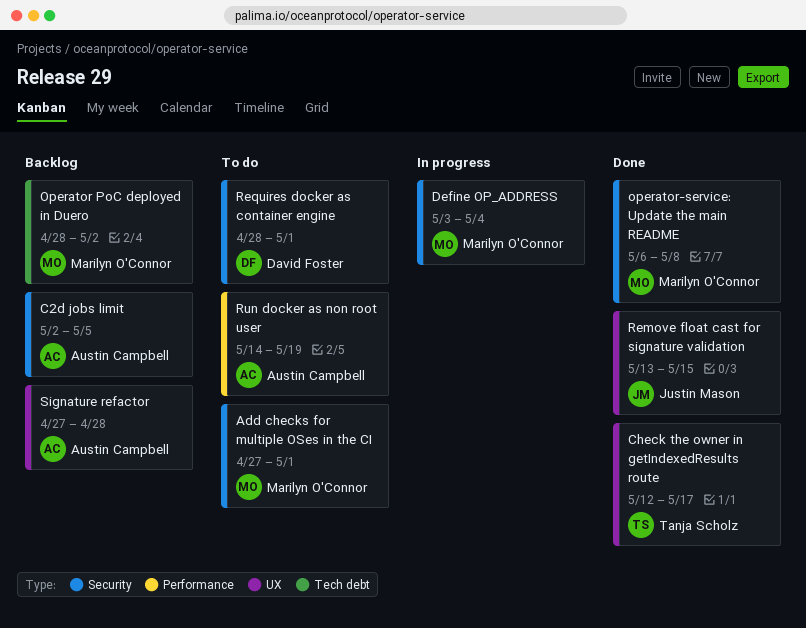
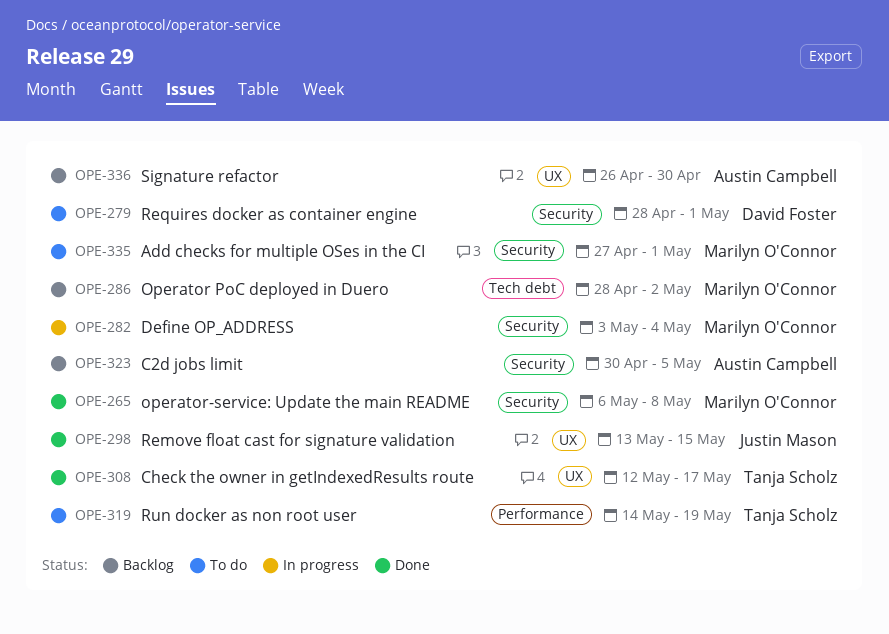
C2d jobs limit, start: May 2 -> Apr 30
Run docker as non root user, owner: Austin Campbell -> Tanja Scholz
Signature refactor, start: Apr 27 -> Apr 26
Signature refactor, due: Apr 28 -> Apr 30

